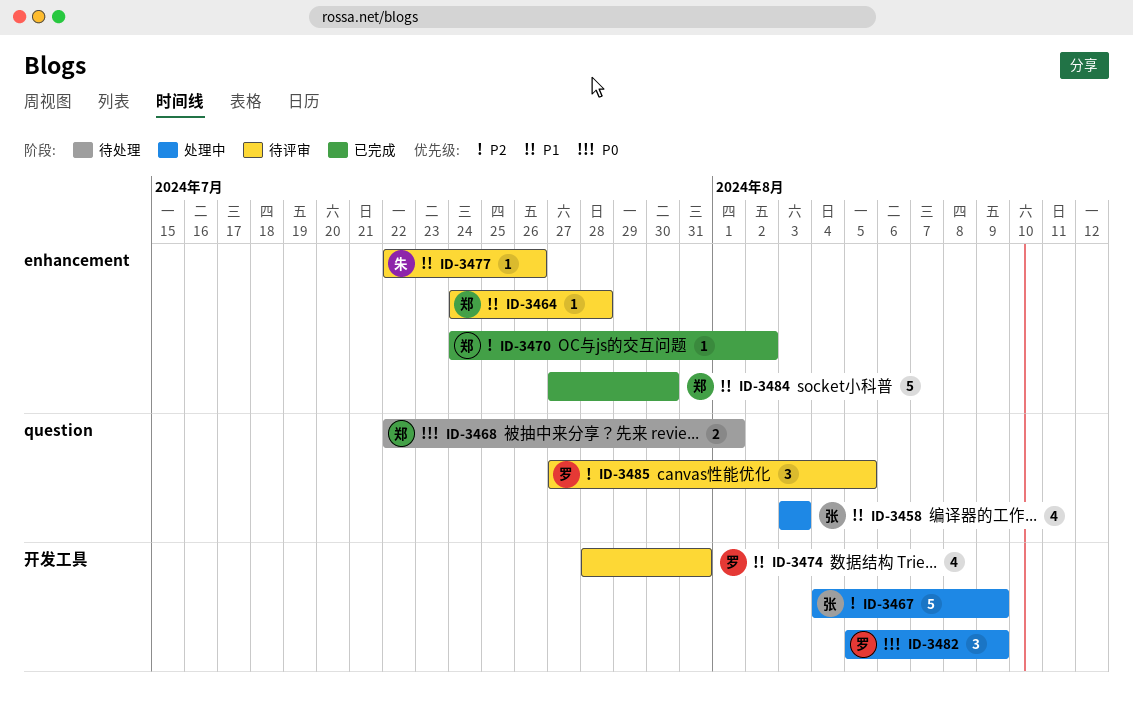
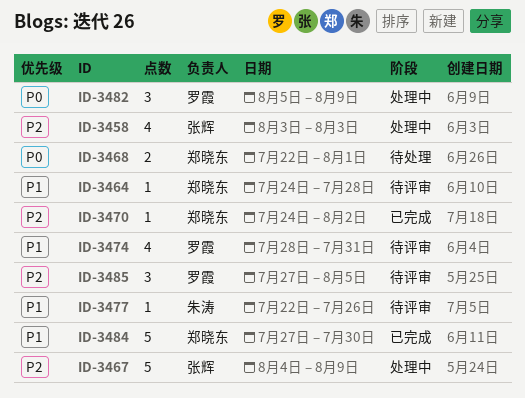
ID-3458, priority: P1 -> P2

